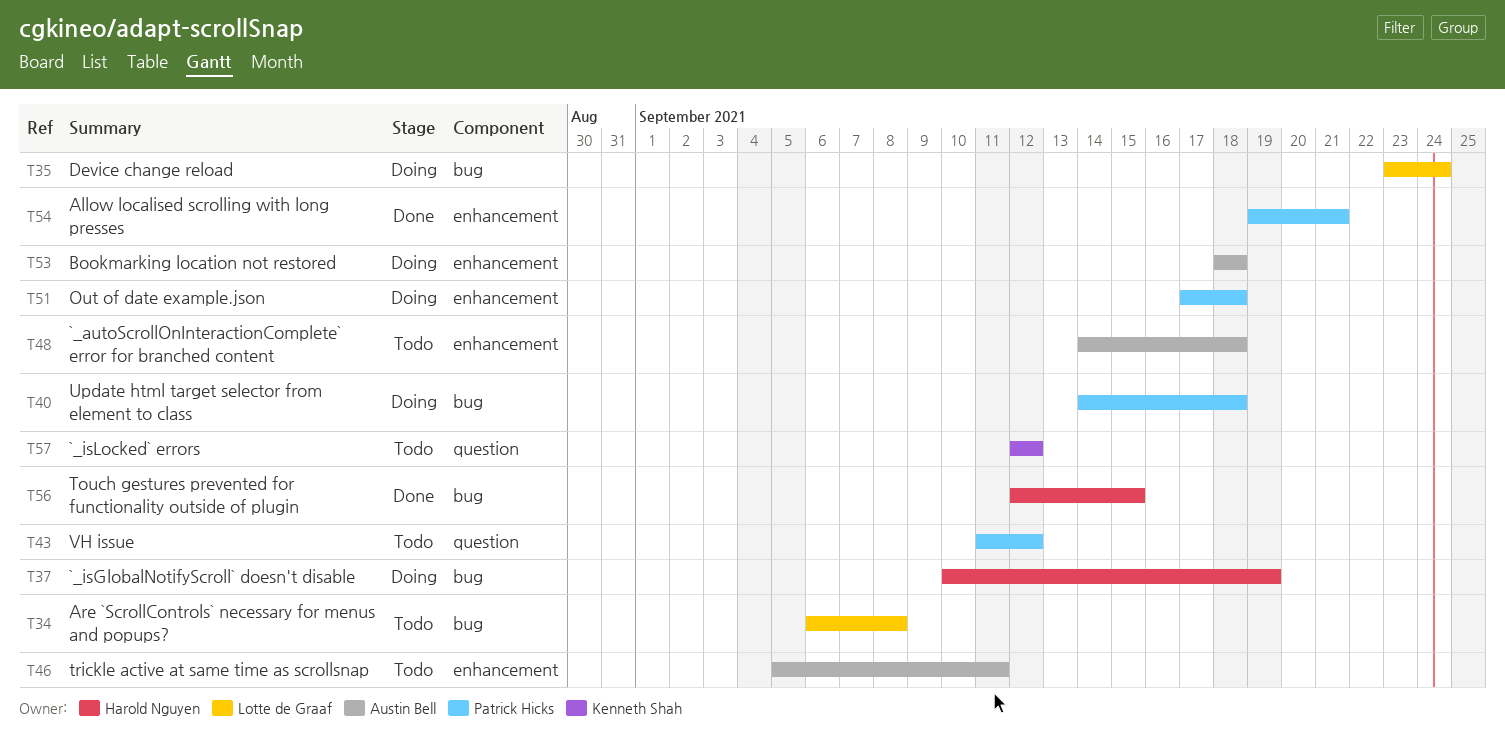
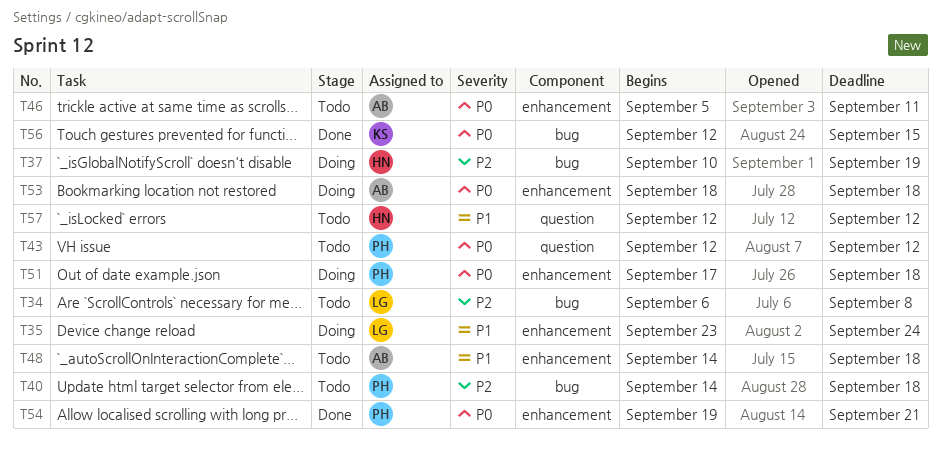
T35, label: bug -> enhancement
T40, status: Doing -> Todo
T43, start: Sep 11 -> Sep 12
T56, owner: Harold Nguyen -> Kenneth Shah
T57, owner: Kenneth Shah -> Harold Nguyen

